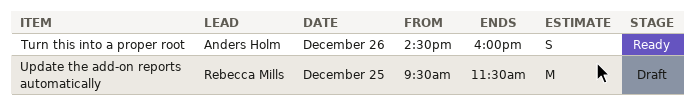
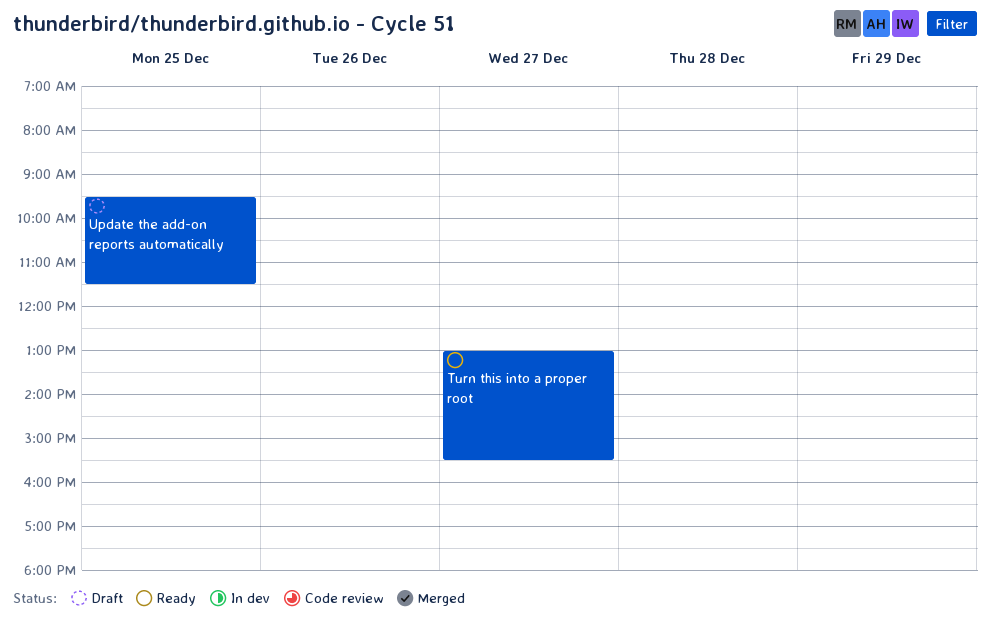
Turn this into a proper root, day: Dec 26 -> Dec 27
Turn this into a proper root, begins: 14:30 -> 13:00
Turn this into a proper root, ends: 16:00 -> 15:30

